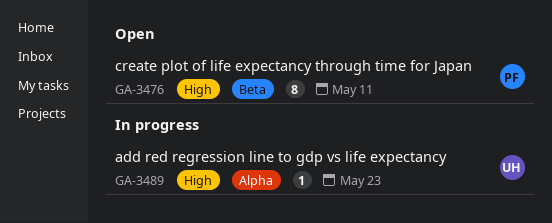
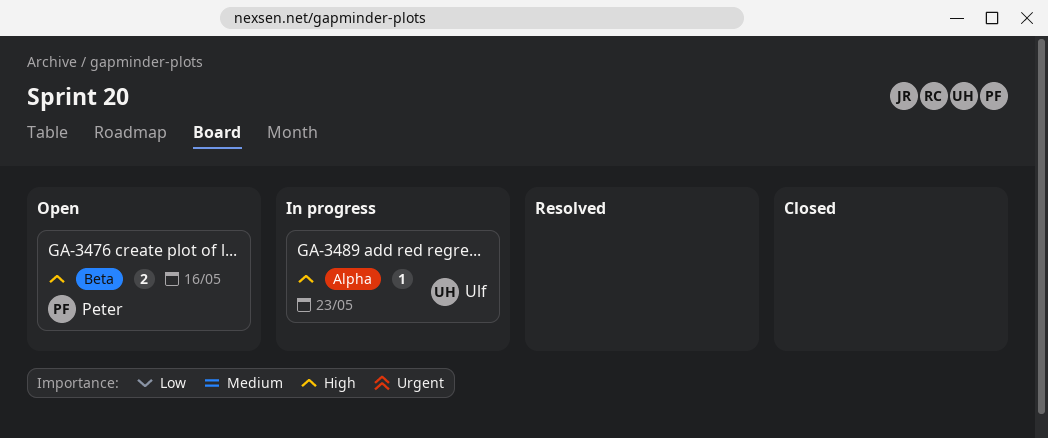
GA-3476, estimate: 8 -> 2
GA-3476, due: May 11 -> May 16

